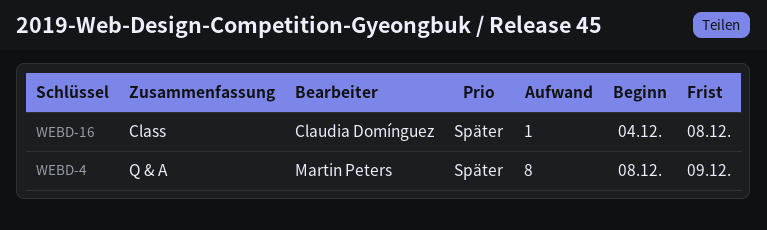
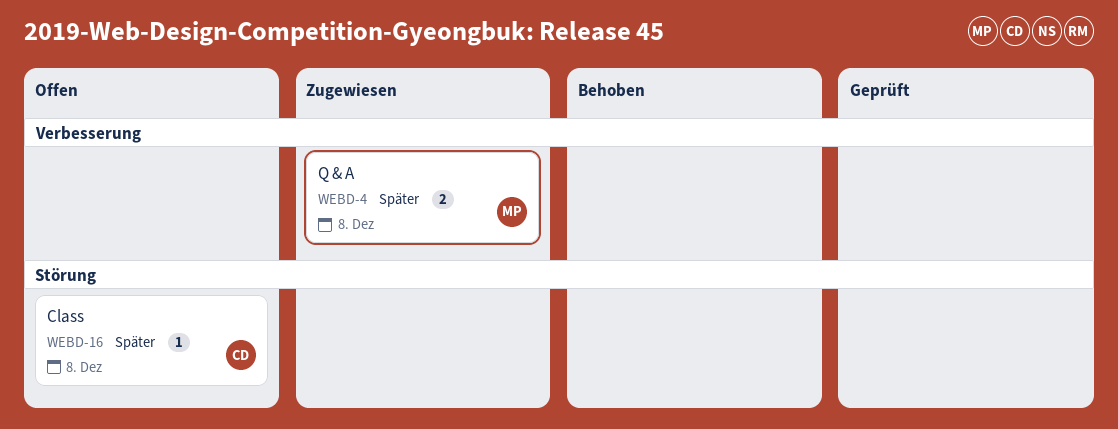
WEBD-4, estimate: 8 -> 2
WEBD-4, due: Dec 9 -> Dec 8

